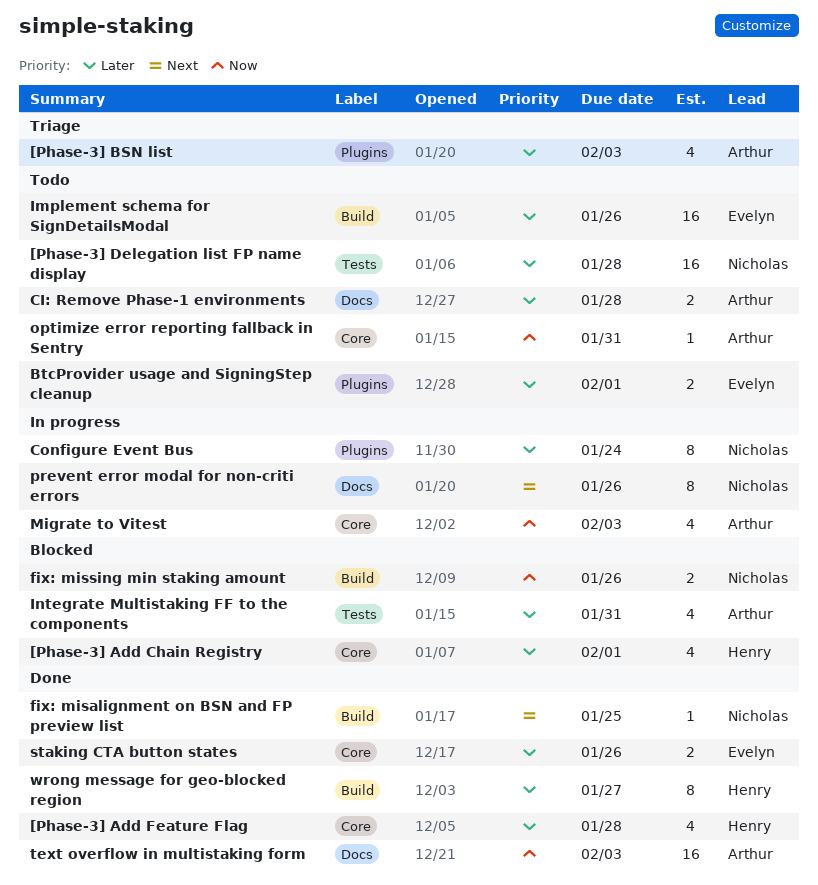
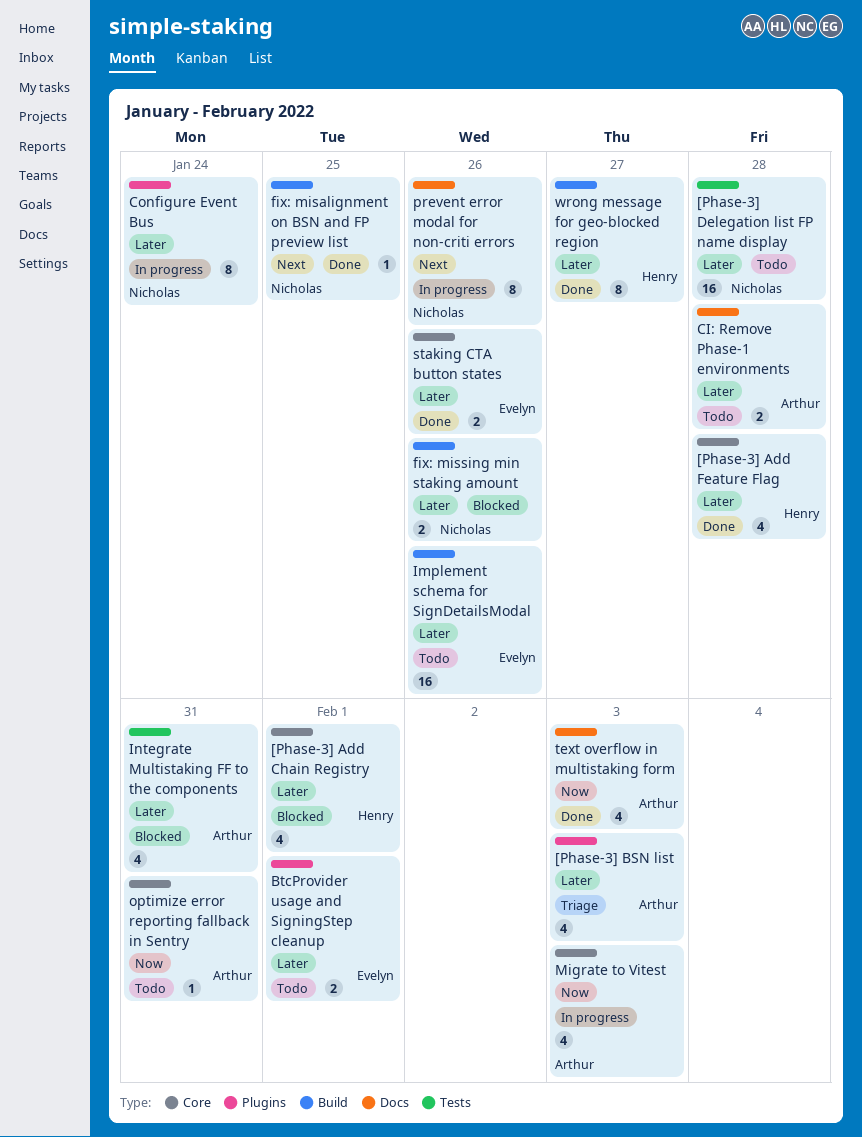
fix: missing min staking amount, priority: Now -> Later
text overflow in multistaking form, estimate: 16 -> 4

